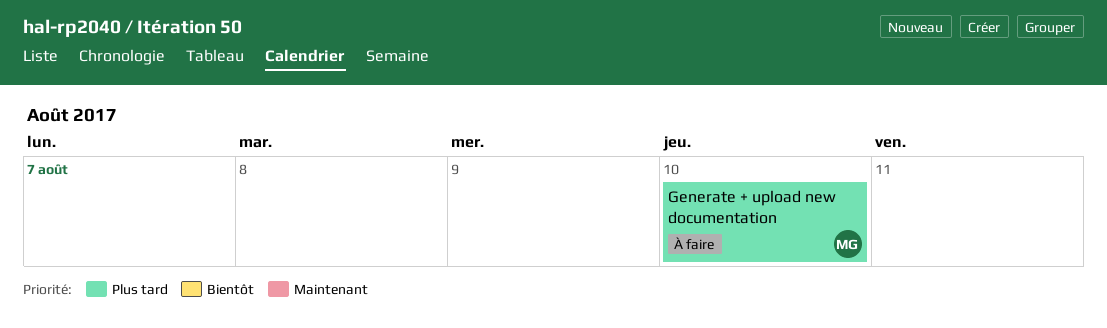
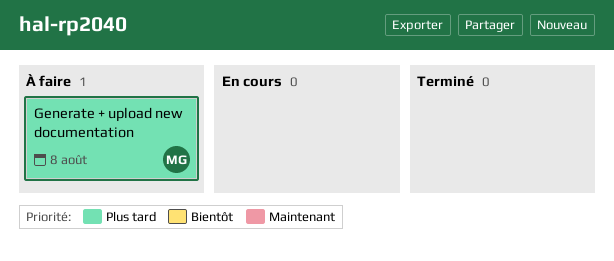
Generate + upload new documentation, due: Aug 10 -> Aug 8

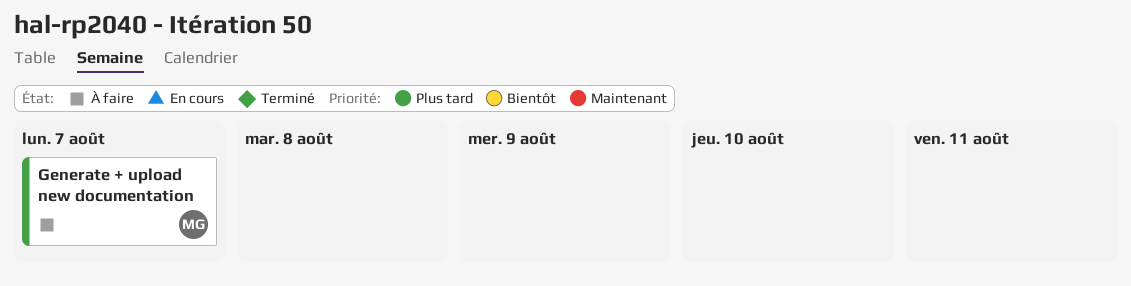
Generate + upload new documentation, due: Aug 8 -> Aug 7

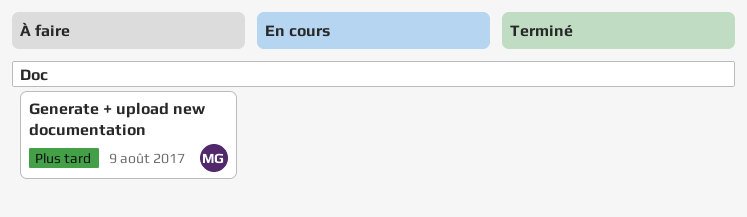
Generate + upload new documentation, due: Aug 7 -> Aug 9

